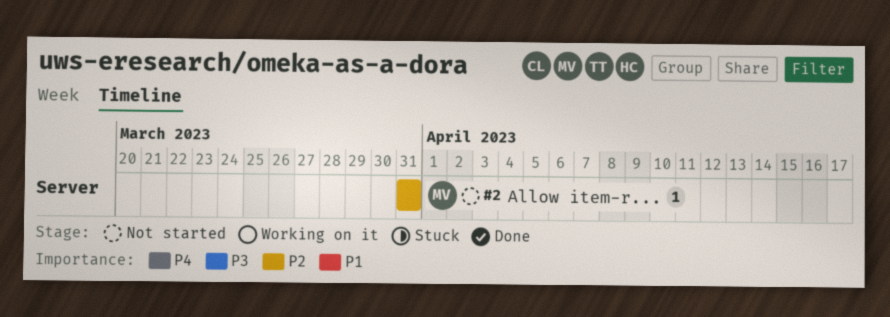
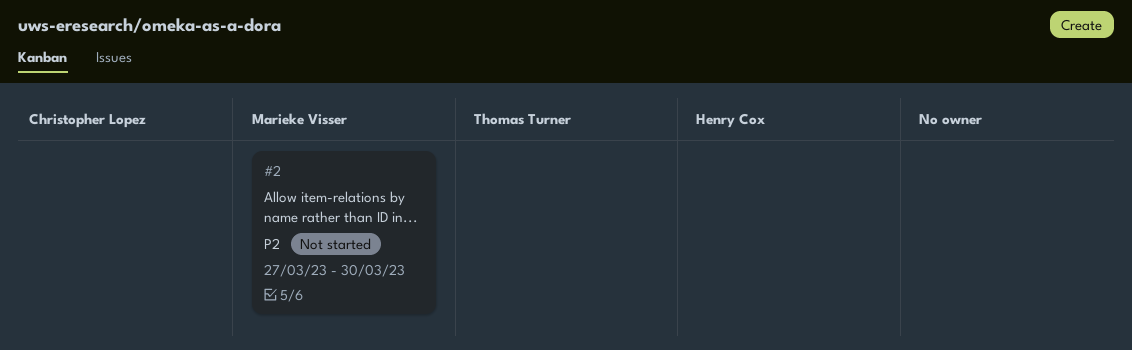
#2, start: Mar 31 -> Mar 27
#2, due: Mar 31 -> Mar 30

